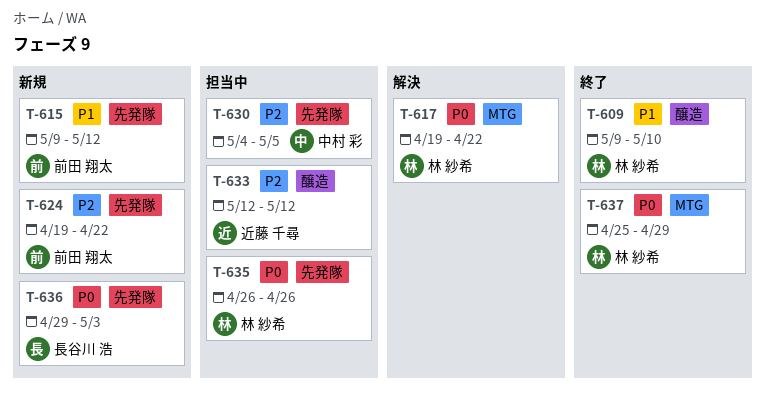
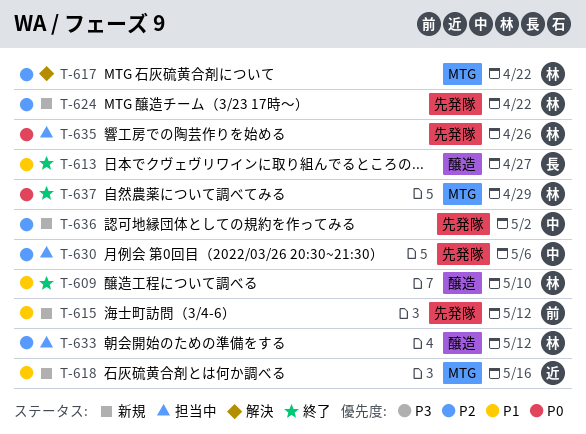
T-613: none -> present
T-617, priority: P0 -> P2
T-618: none -> present
T-624, owner: 前田 翔太 -> 林 紗希
T-630, due: May 5 -> May 6
T-633, owner: 近藤 千尋 -> 林 紗希
T-636, owner: 長谷川 浩 -> 中村 彩
T-636, priority: P0 -> P2
T-636, due: May 3 -> May 2

